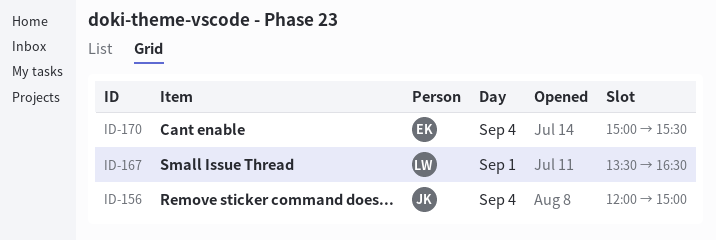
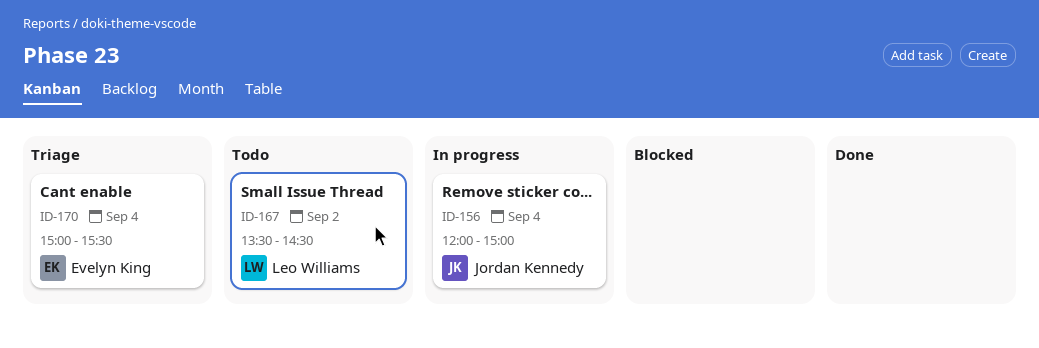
ID-167, day: Sep 1 -> Sep 2
ID-167, ends: 16:30 -> 14:30

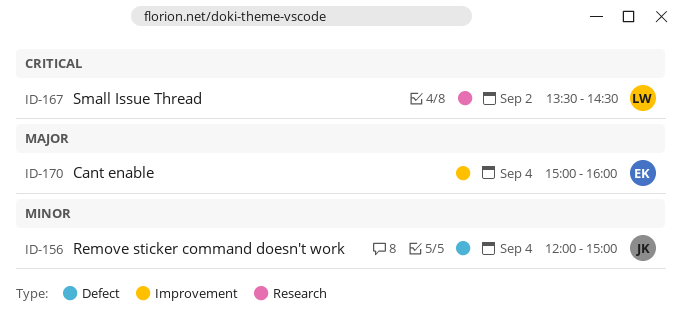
ID-170, ends: 15:30 -> 16:00

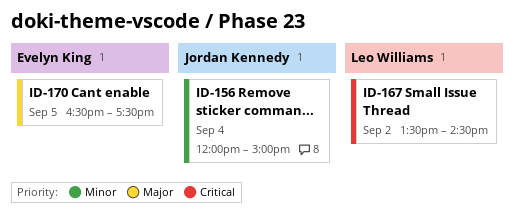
ID-170, day: Sep 4 -> Sep 5
ID-170, begins: 15:00 -> 16:30
ID-170, ends: 16:00 -> 17:30

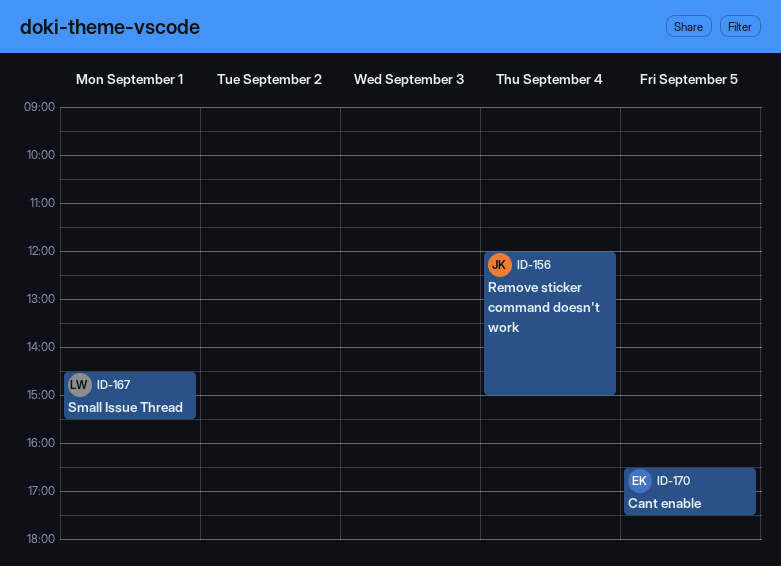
ID-167, day: Sep 2 -> Sep 1
ID-167, begins: 13:30 -> 14:30
ID-167, ends: 14:30 -> 15:30

